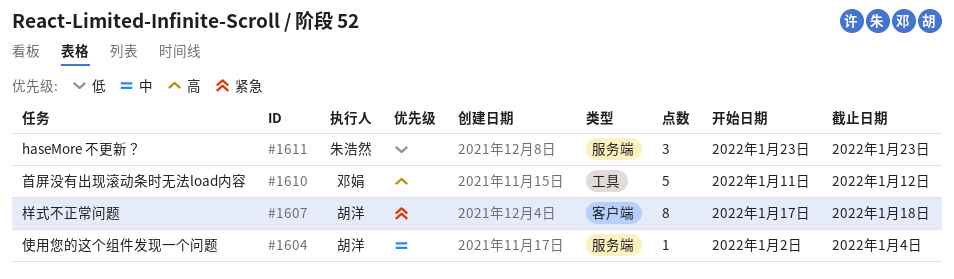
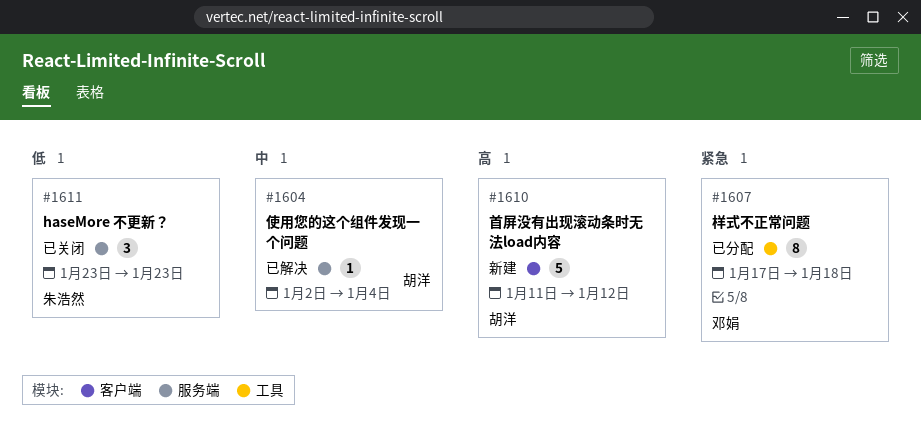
#1607, owner: 胡洋 -> 邓娟
#1607, label: 客户端 -> 工具
#1610, owner: 邓娟 -> 胡洋
#1610, label: 工具 -> 客户端

